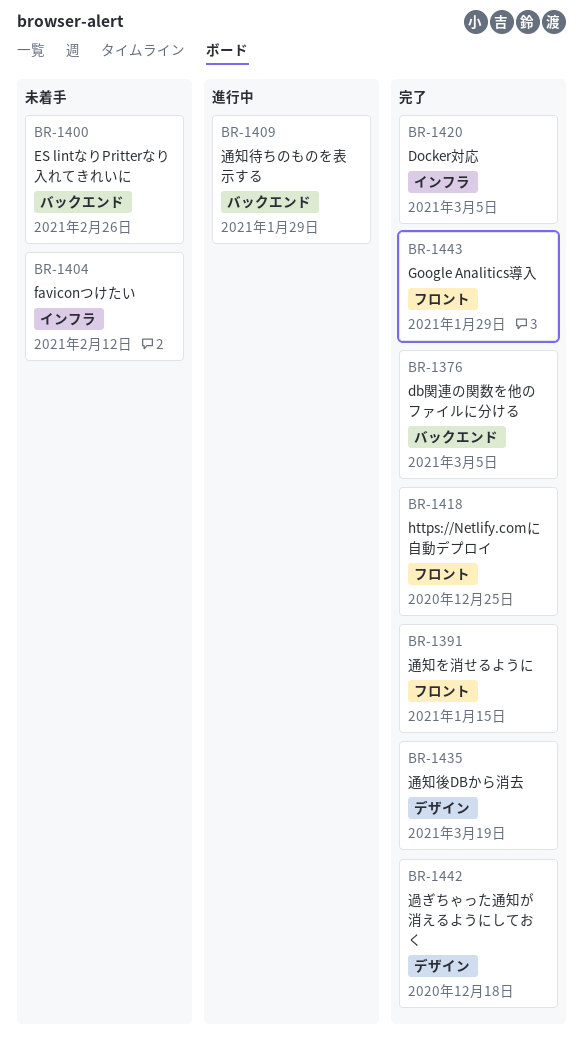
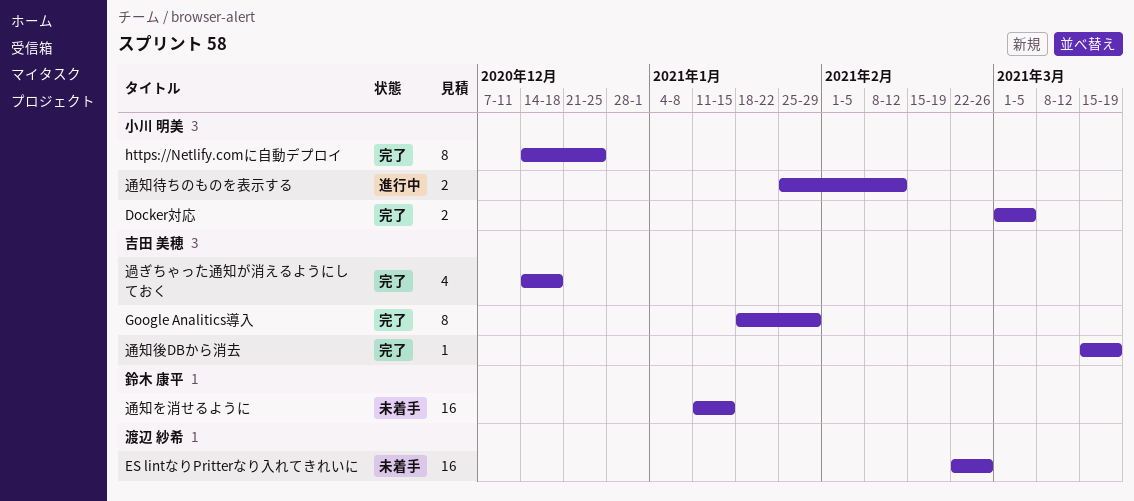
db関連の関数を他のファイルに分ける: present -> none
faviconつけたい: present -> none
通知を消せるように, status: 完了 -> 未着手
通知待ちのものを表示する, due: Jan 29 -> Feb 12

